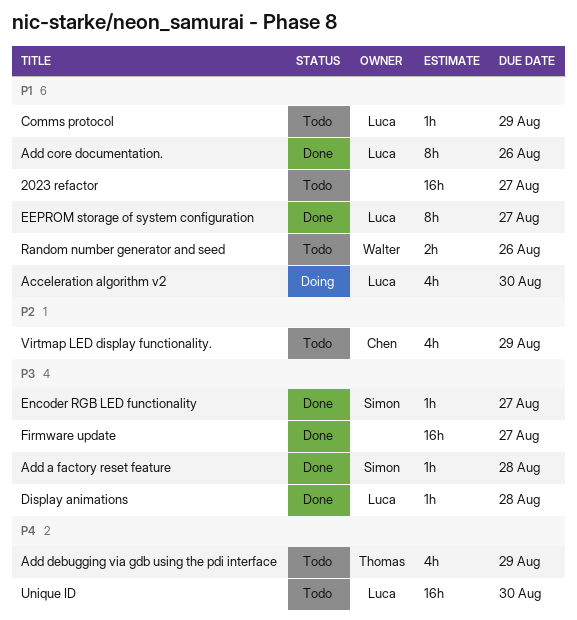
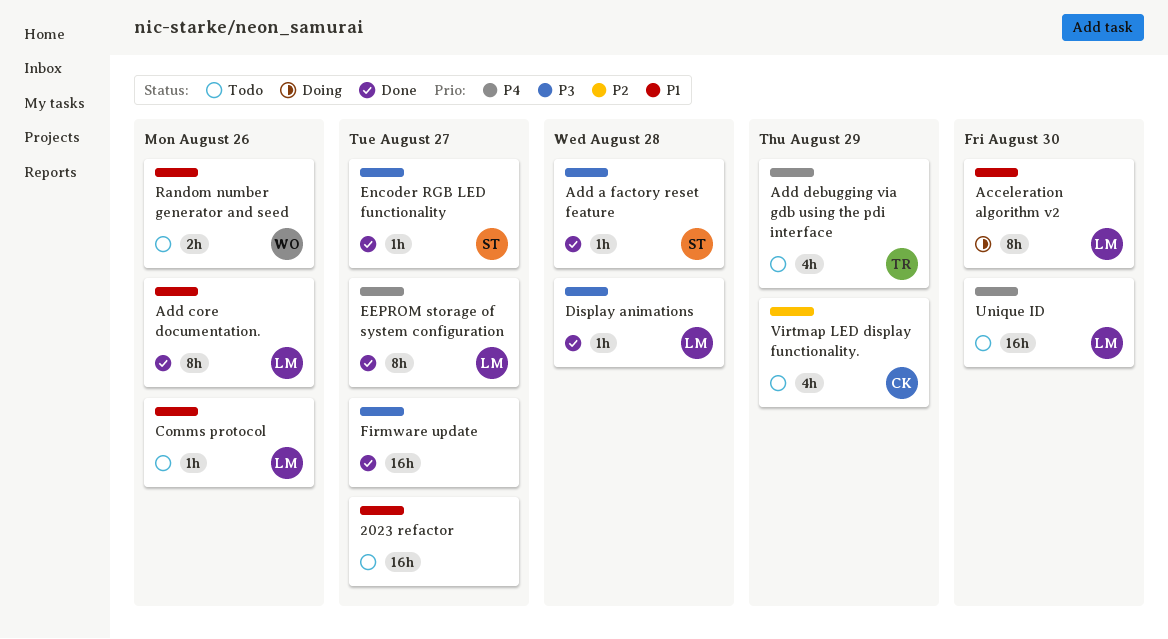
Acceleration algorithm v2, estimate: 4h -> 8h
Comms protocol, due: Aug 29 -> Aug 26
EEPROM storage of system configuration, priority: P1 -> P4

